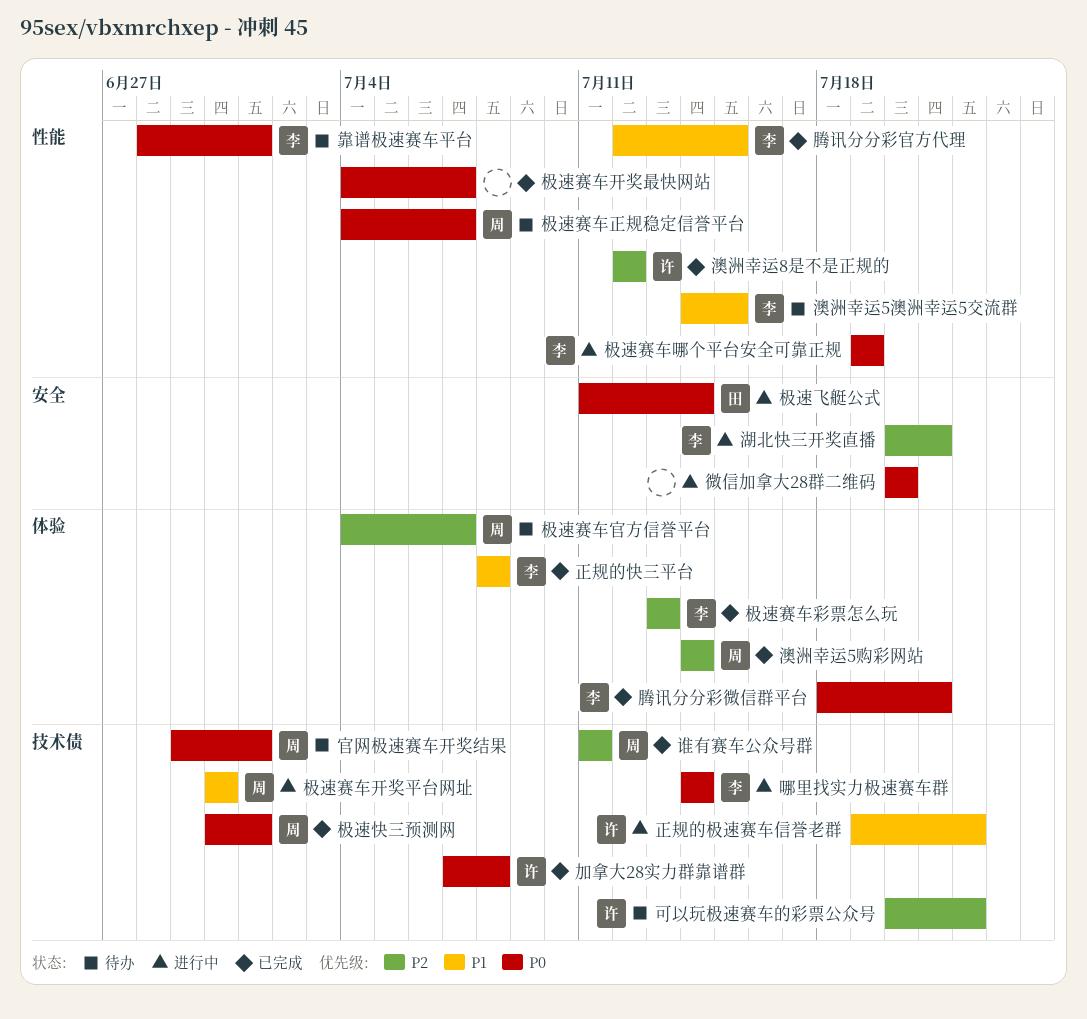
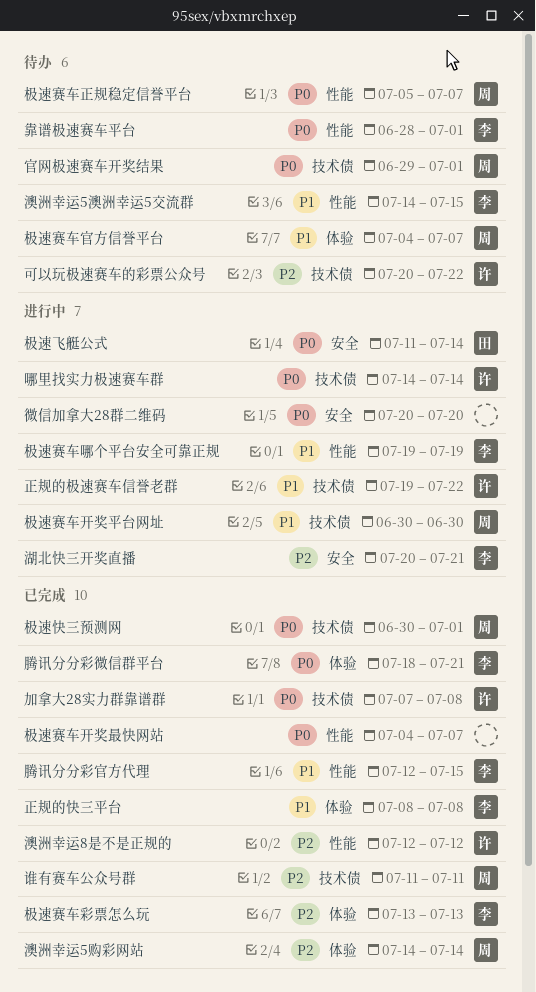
哪里找实力极速赛车群, owner: 李 -> 许
极速赛车哪个平台安全可靠正规, priority: P0 -> P1
极速赛车官方信誉平台, priority: P2 -> P1
极速赛车正规稳定信誉平台, start: Jul 4 -> Jul 5

